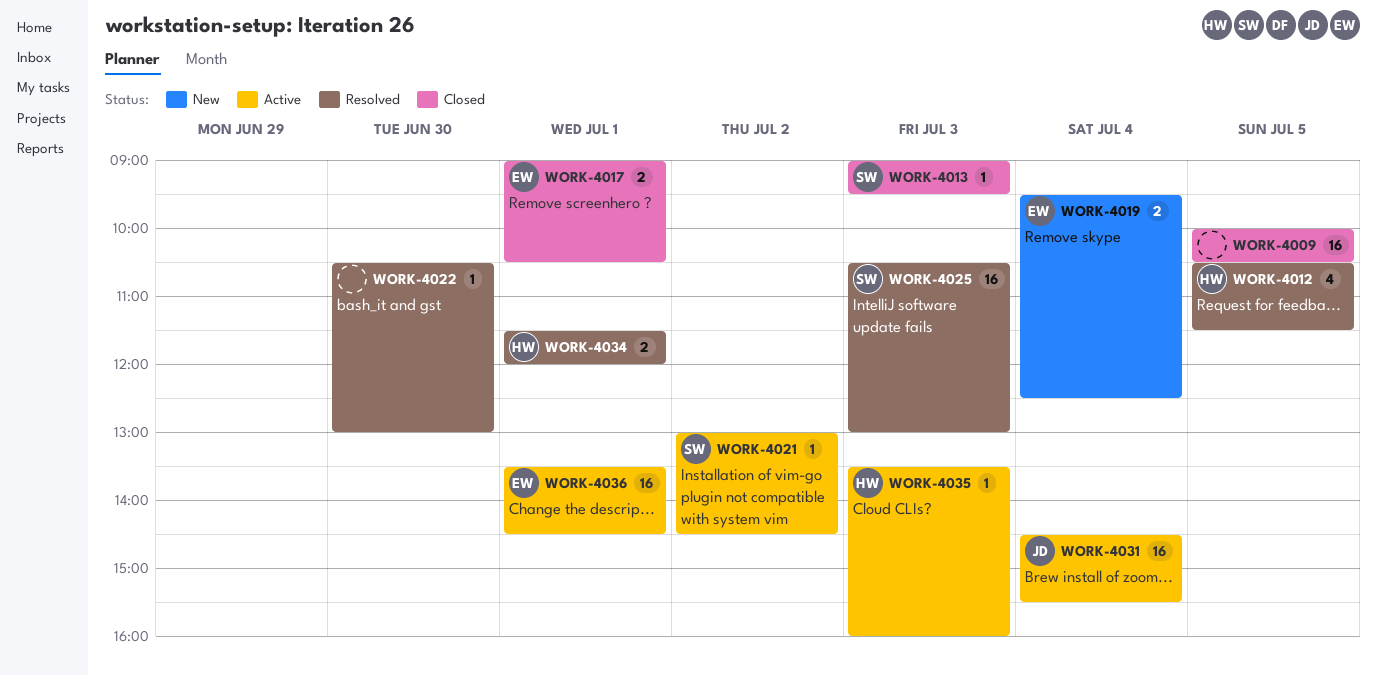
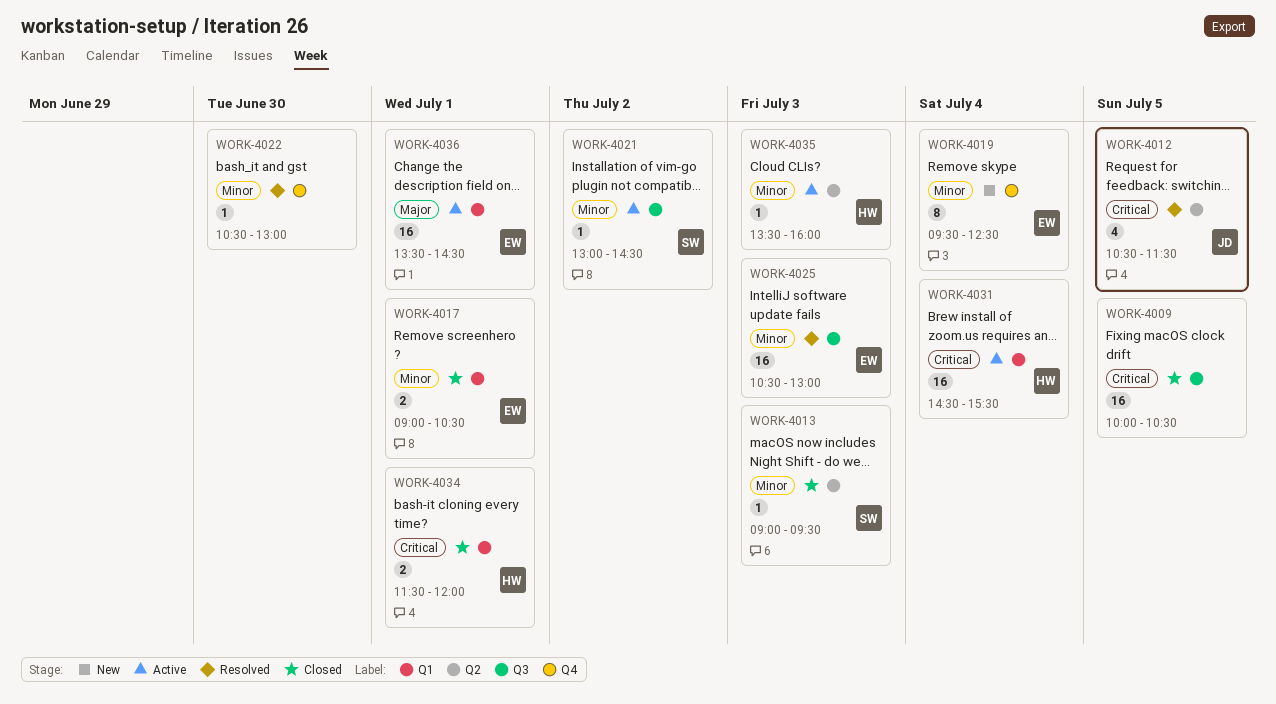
WORK-4012, owner: HW -> JD
WORK-4019, estimate: 2 -> 8
WORK-4025, owner: SW -> EW
WORK-4031, owner: JD -> HW
WORK-4034, status: Resolved -> Closed

